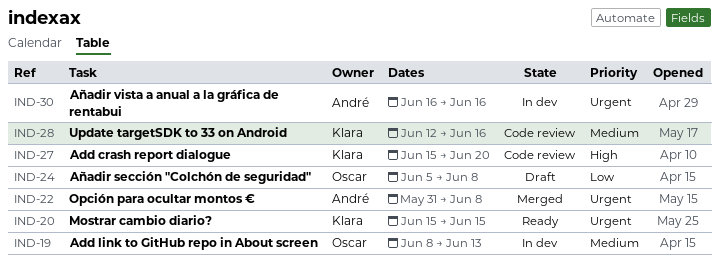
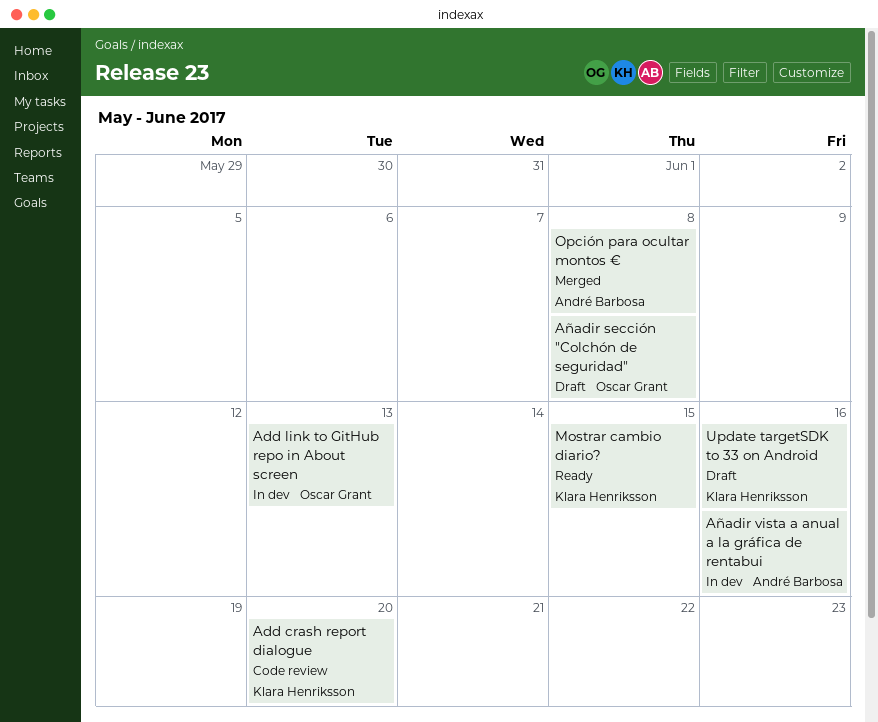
Update targetSDK to 33 on Android, status: Code review -> Draft

